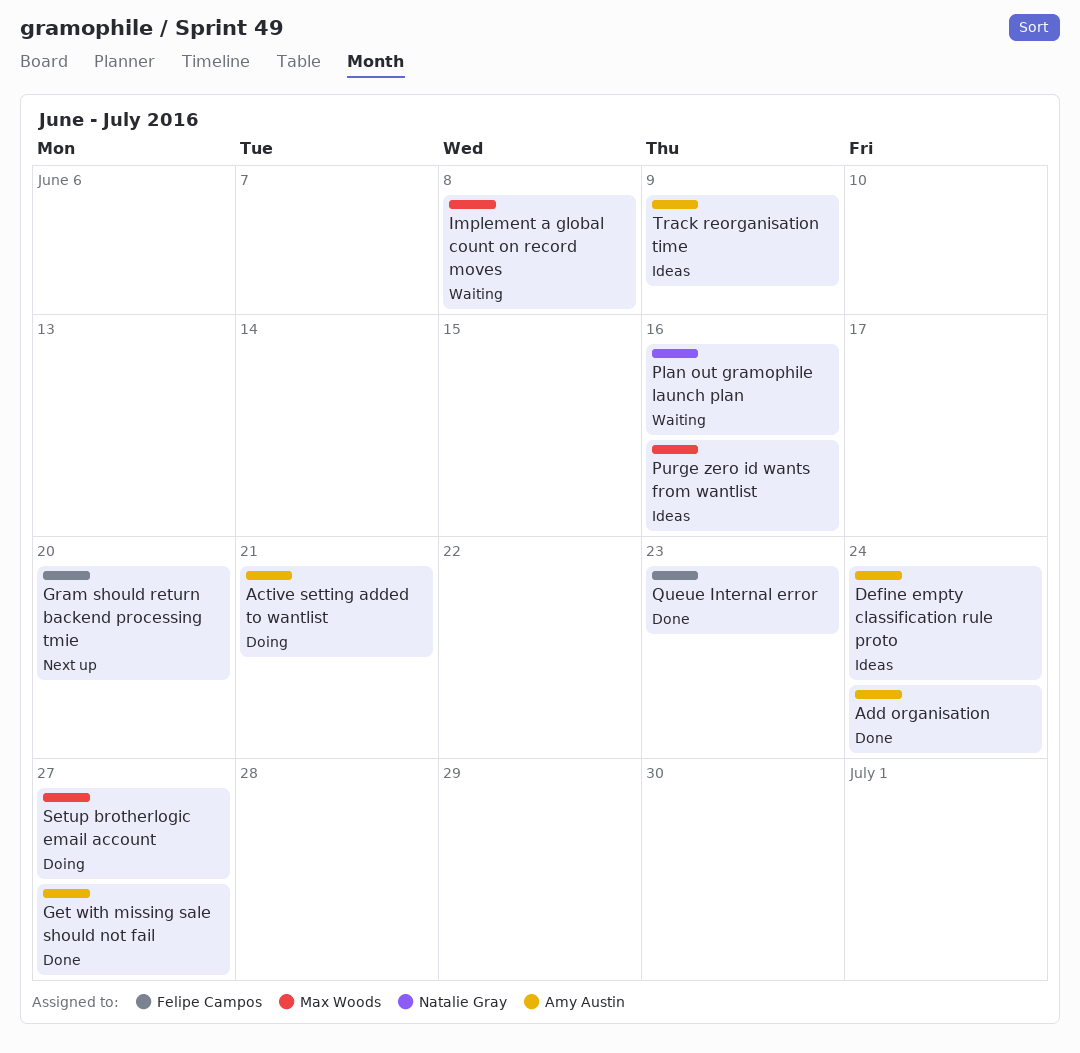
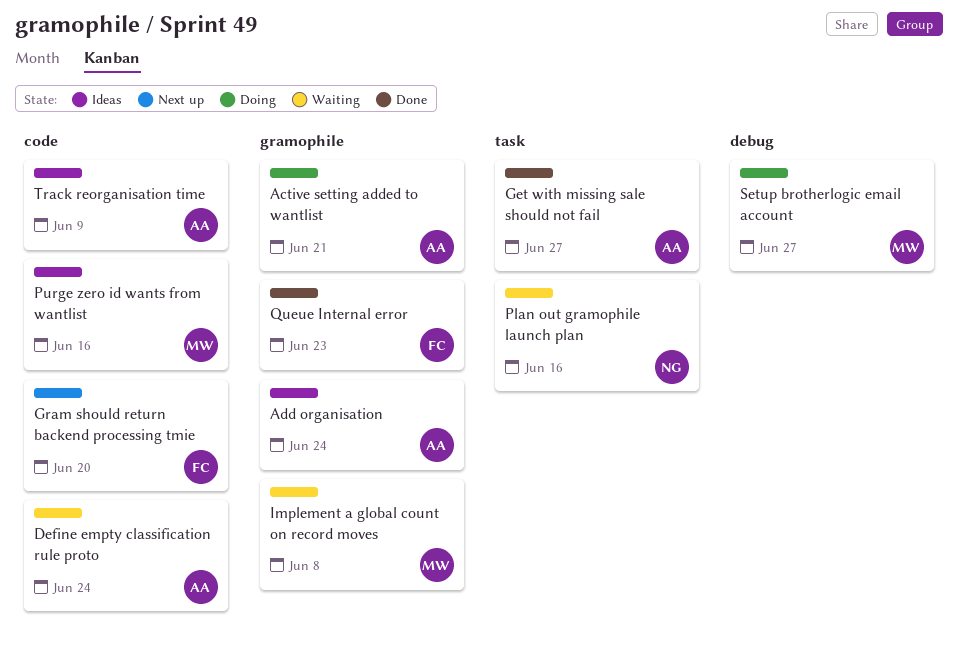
Add organisation, status: Done -> Ideas
Define empty classification rule proto, status: Ideas -> Waiting

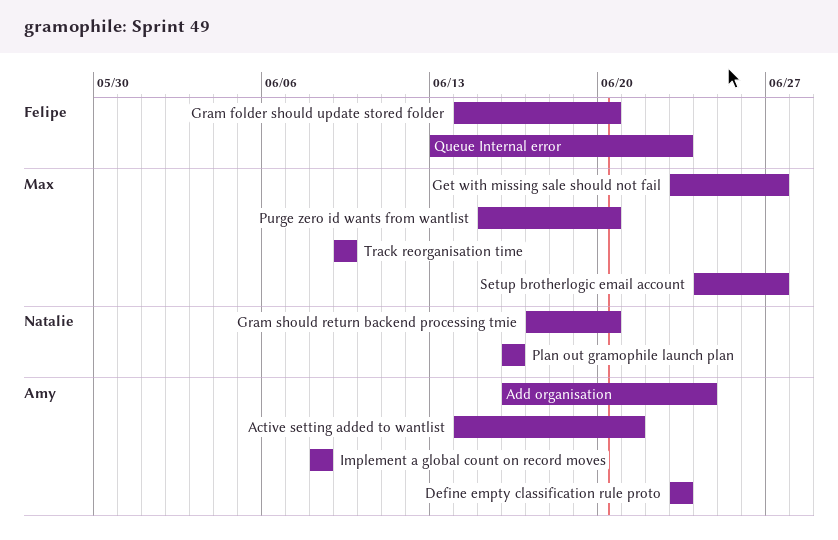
Define empty classification rule proto, due: Jun 24 -> Jun 23
Get with missing sale should not fail, owner: Amy -> Max
Gram folder should update stored folder: none -> present
Gram should return backend processing tmie, owner: Felipe -> Natalie
Implement a global count on record moves, owner: Max -> Amy
Purge zero id wants from wantlist, due: Jun 16 -> Jun 20
Track reorganisation time, owner: Amy -> Max

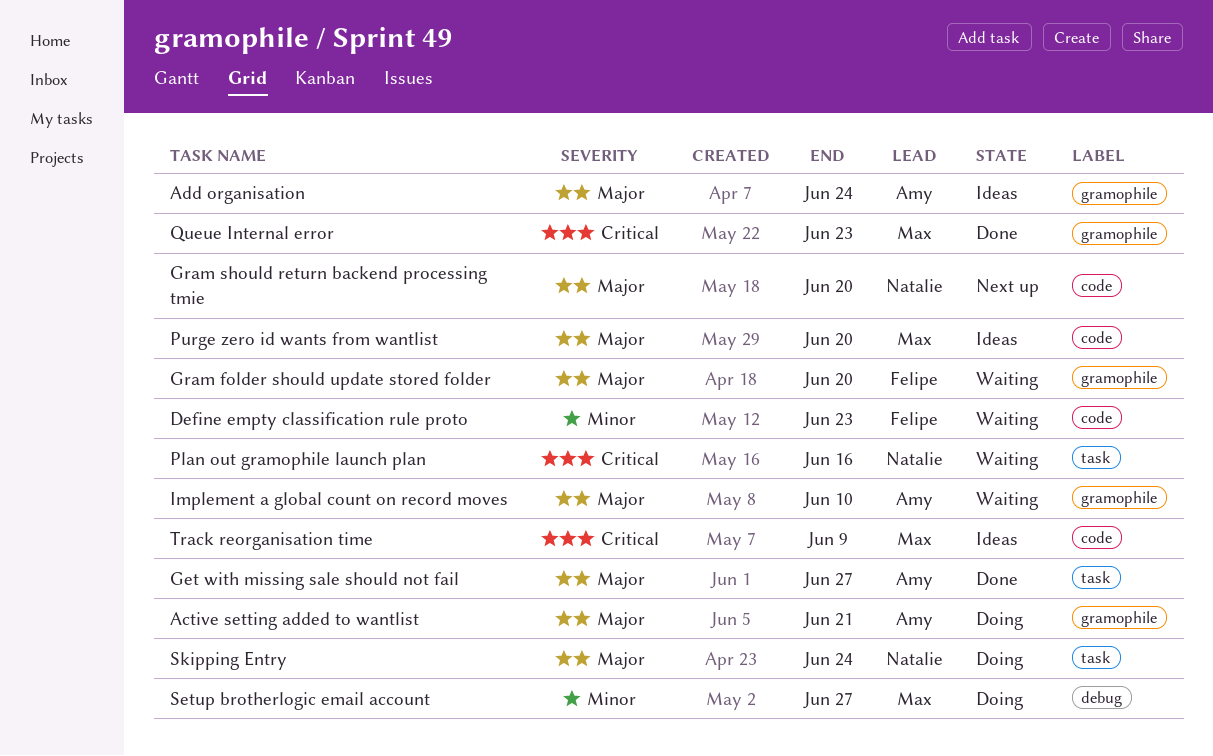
Define empty classification rule proto, owner: Amy -> Felipe
Get with missing sale should not fail, owner: Max -> Amy
Implement a global count on record moves, due: Jun 8 -> Jun 10
Queue Internal error, owner: Felipe -> Max
Skipping Entry: none -> present

